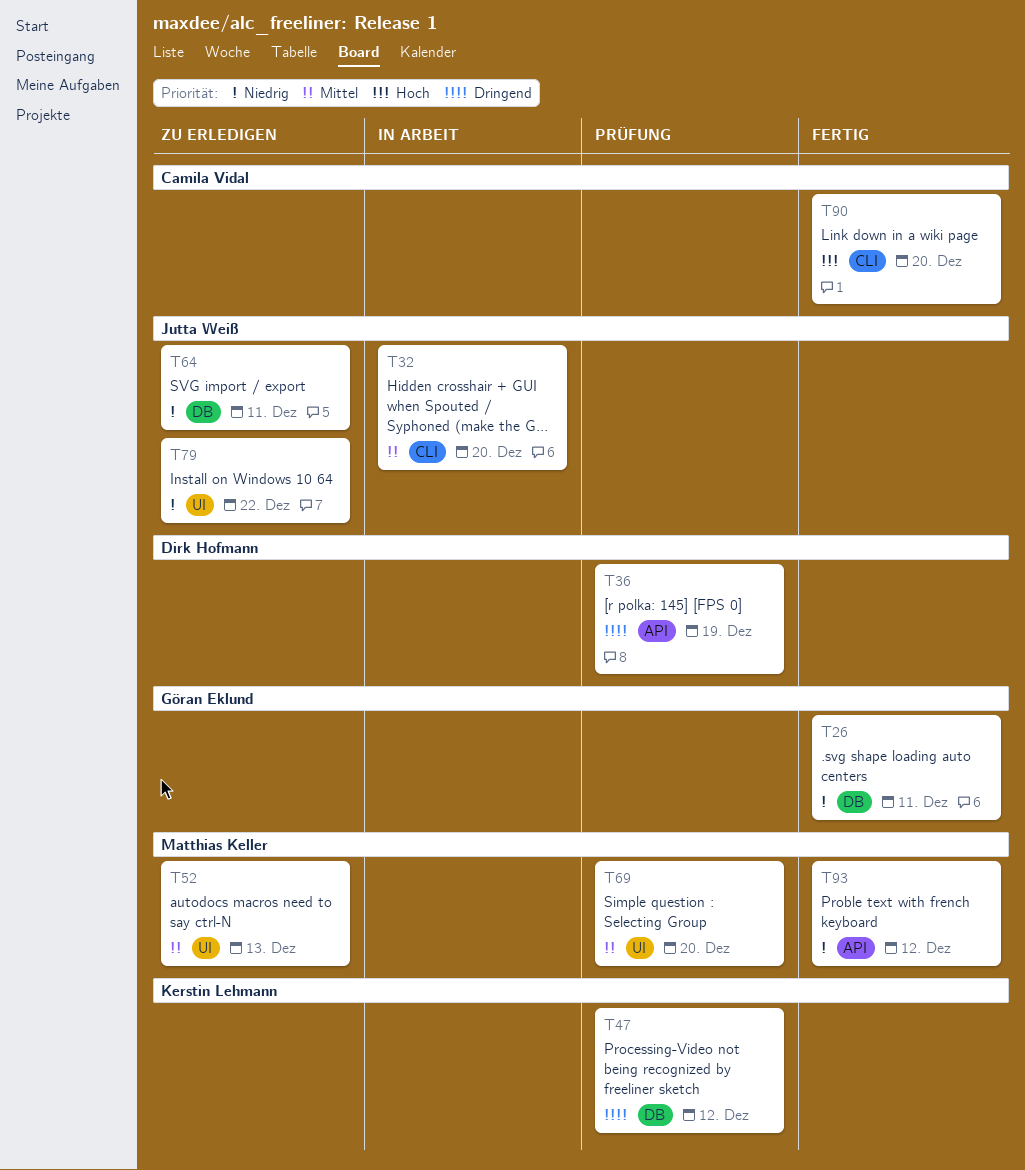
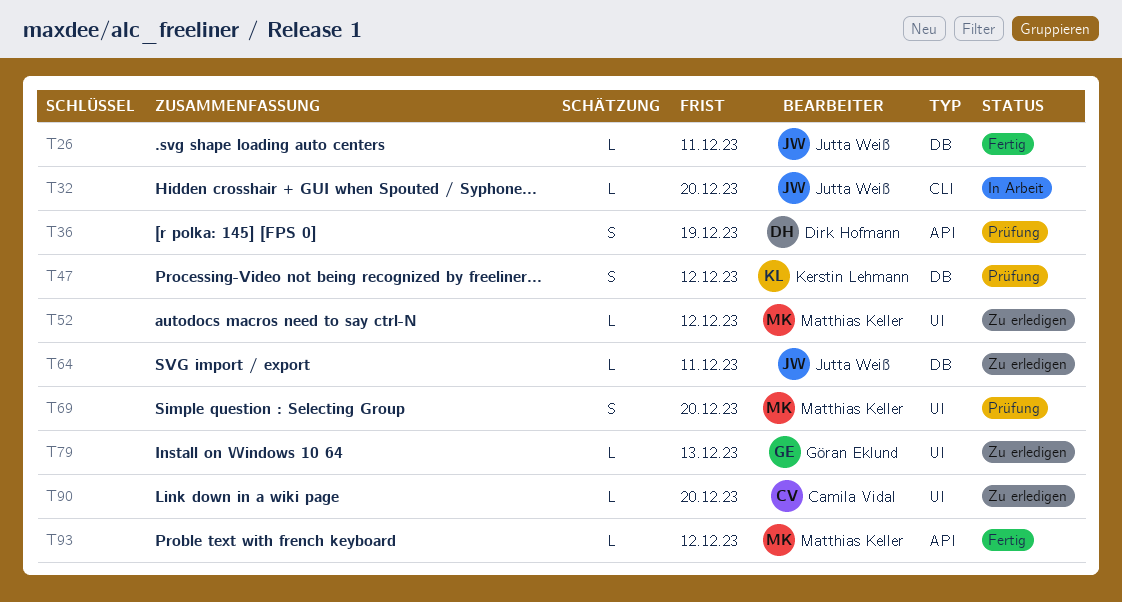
T26, owner: Göran Eklund -> Jutta Weiß
T52, due: Dec 13 -> Dec 12
T79, owner: Jutta Weiß -> Göran Eklund
T79, due: Dec 22 -> Dec 13
T90, status: Fertig -> Zu erledigen
T90, label: CLI -> UI

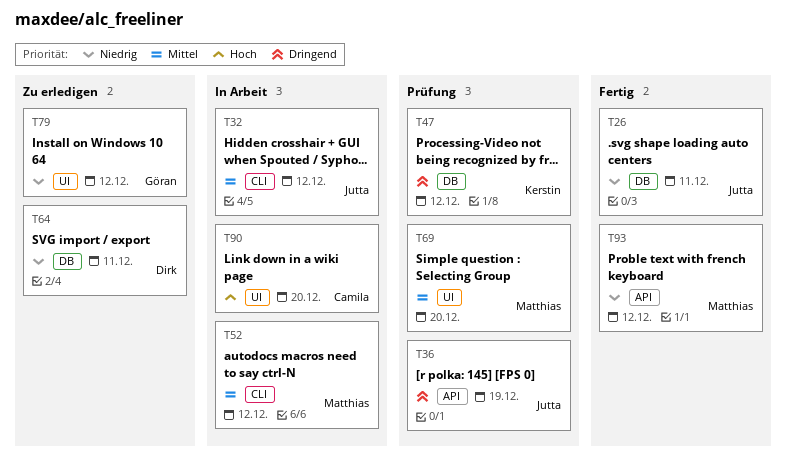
T32, due: Dec 20 -> Dec 12
T36, owner: Dirk Hofmann -> Jutta Weiß
T52, status: Zu erledigen -> In Arbeit
T52, label: UI -> CLI
T64, owner: Jutta Weiß -> Dirk Hofmann
T79, due: Dec 13 -> Dec 12
T90, status: Zu erledigen -> In Arbeit

